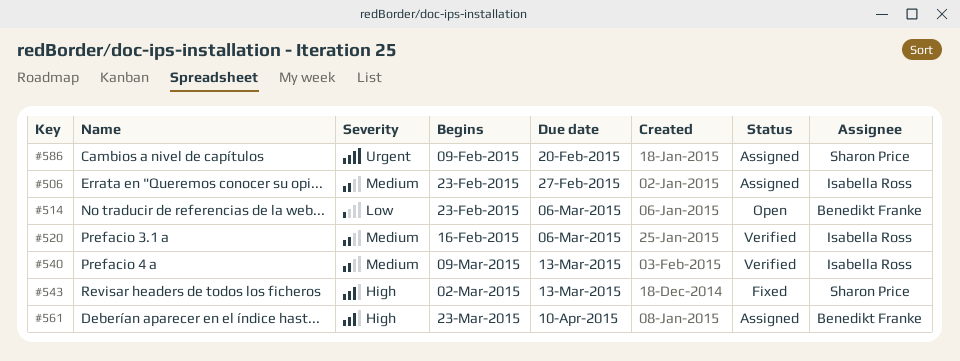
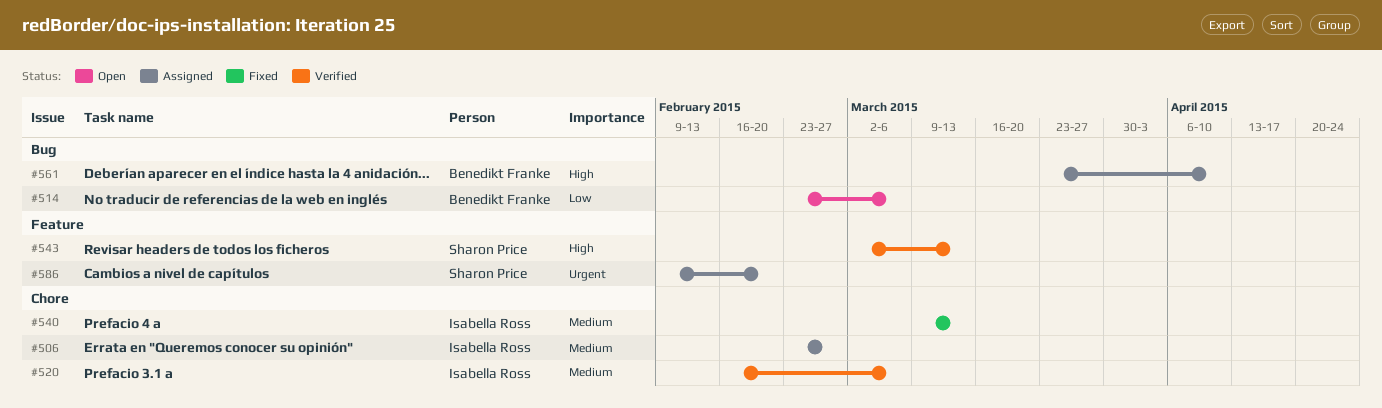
#540, status: Verified -> Fixed
#543, status: Fixed -> Verified

